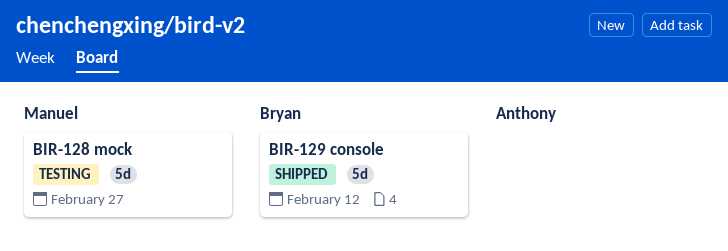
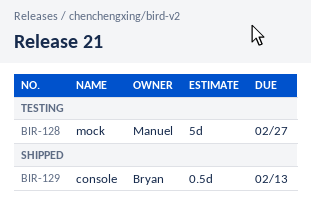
BIR-129, estimate: 5d -> 0.5d
BIR-129, due: Feb 12 -> Feb 13

